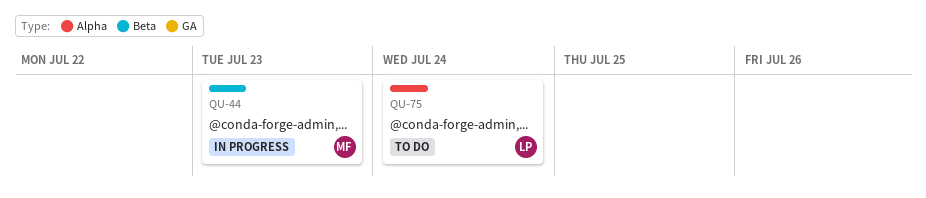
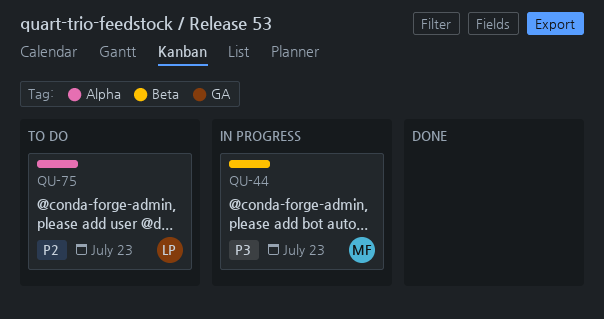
QU-75, due: Jul 24 -> Jul 23

